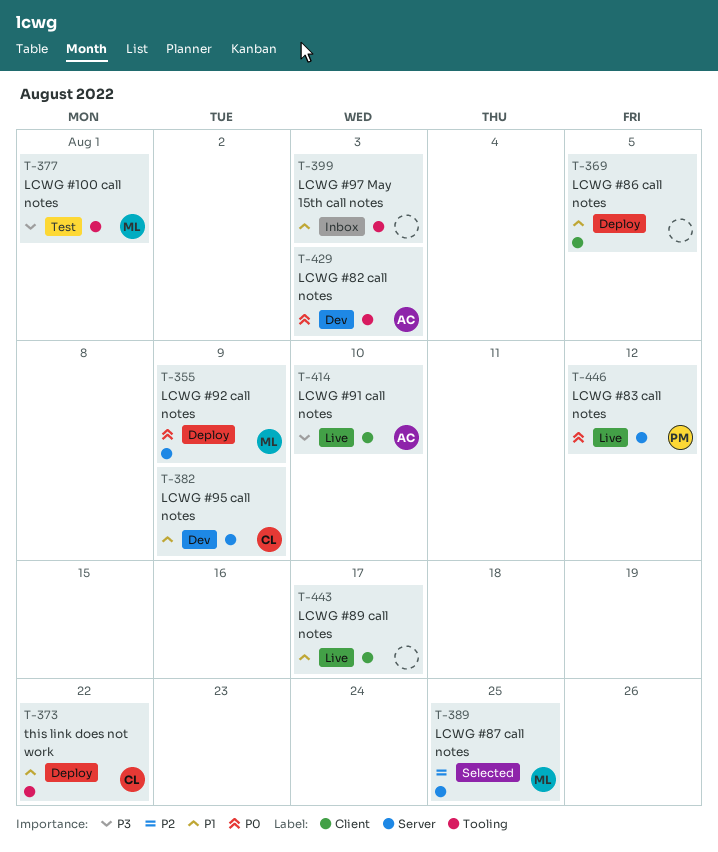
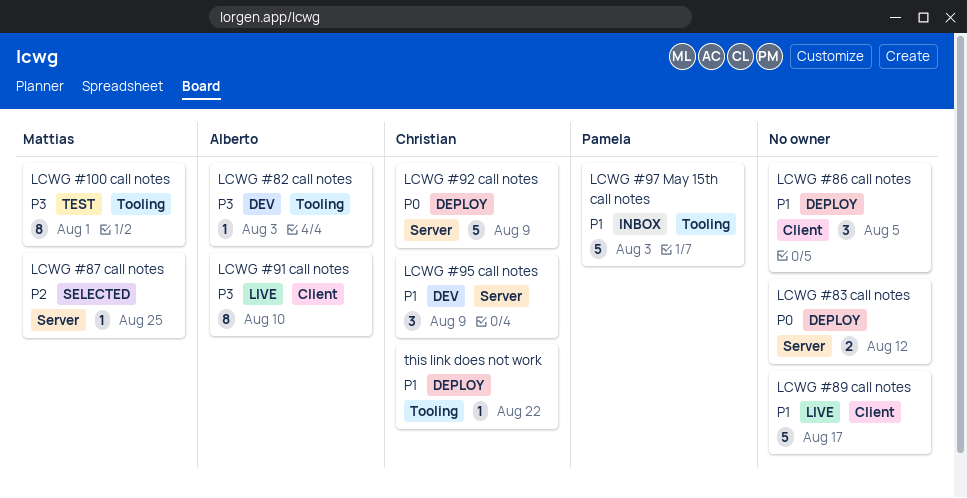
LCWG #82 call notes, priority: P0 -> P3
LCWG #83 call notes, status: Live -> Deploy
LCWG #83 call notes, owner: Pamela -> none
LCWG #92 call notes, owner: Mattias -> Christian
LCWG #97 May 15th call notes, owner: none -> Pamela

